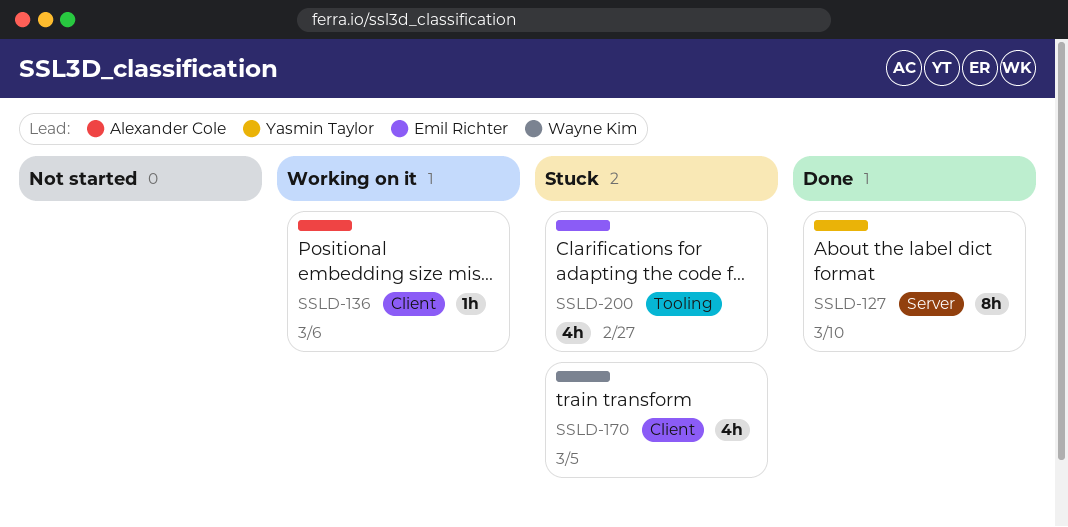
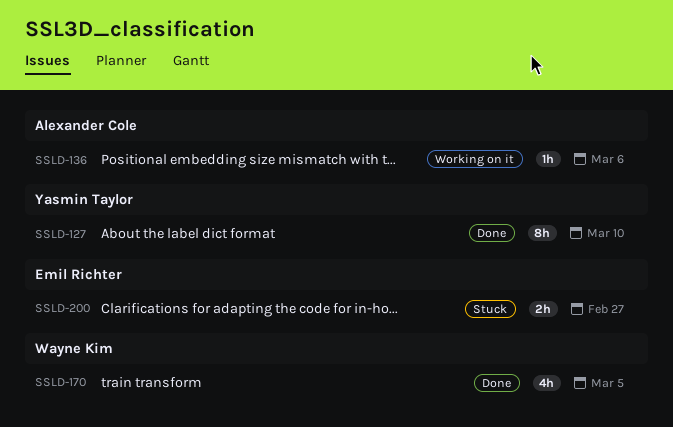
SSLD-170, status: Stuck -> Done
SSLD-200, estimate: 4h -> 2h

